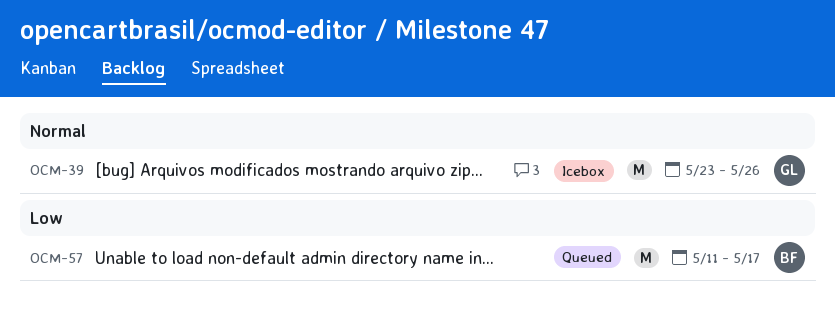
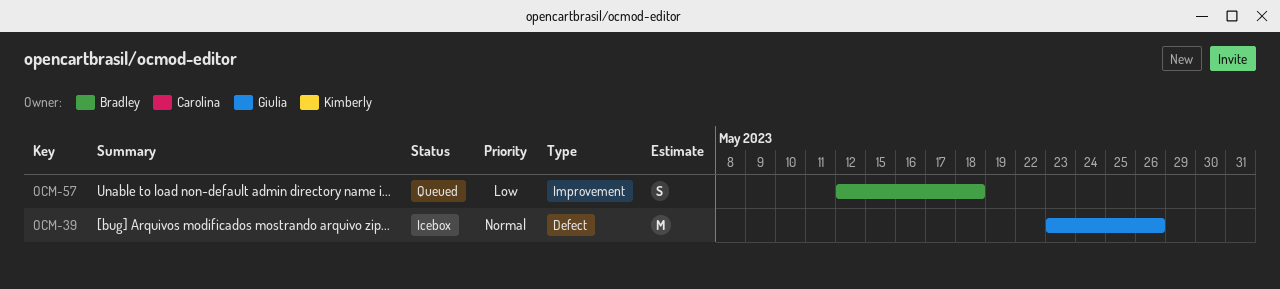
OCM-57, estimate: M -> S
OCM-57, start: May 11 -> May 12
OCM-57, due: May 17 -> May 18

